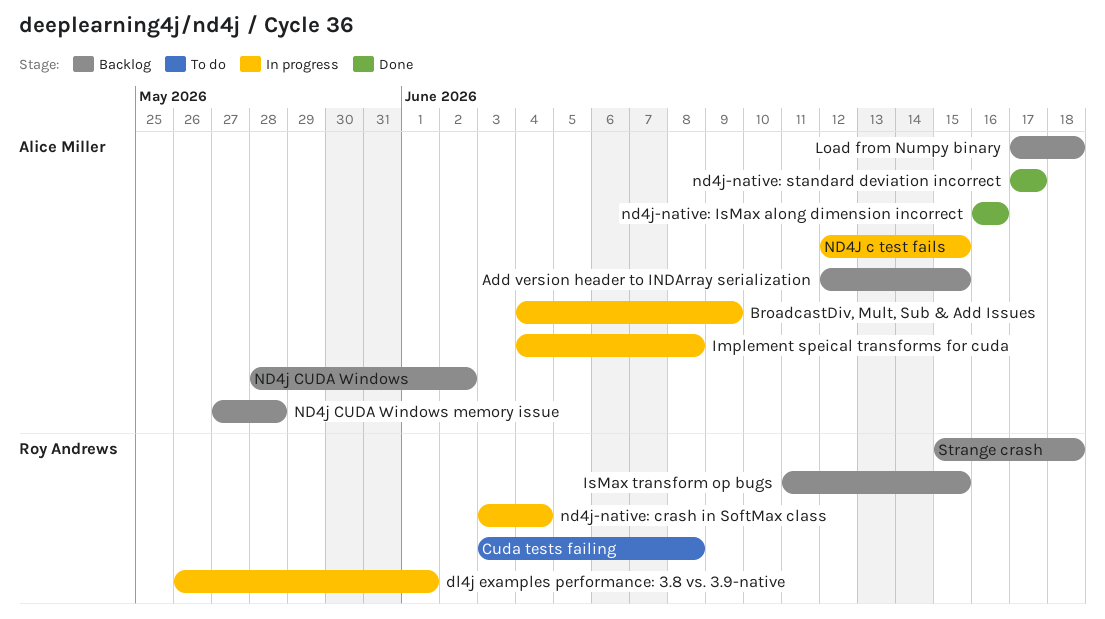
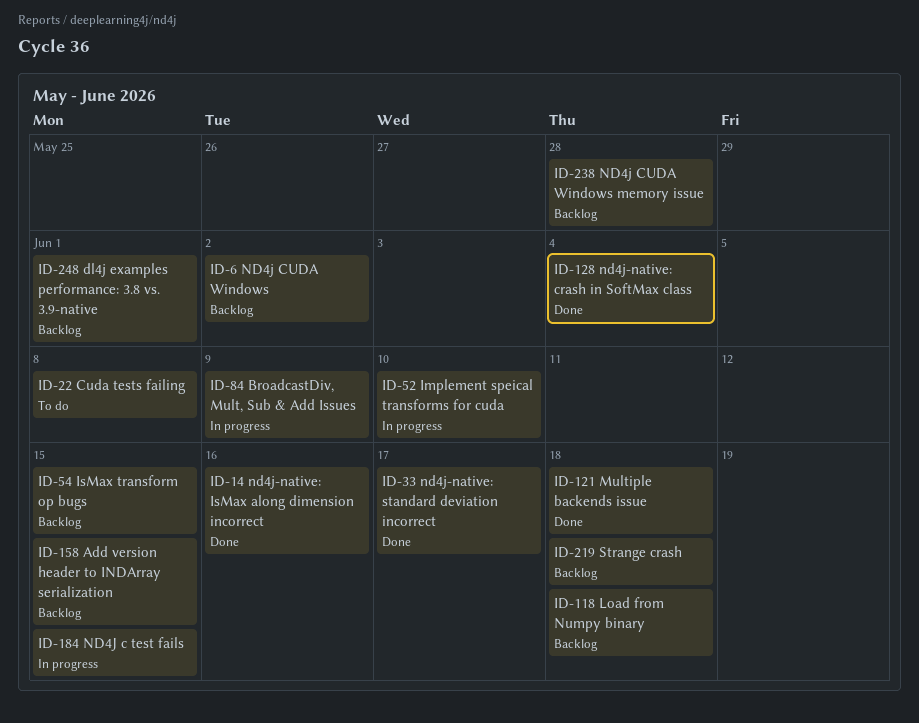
dl4j examples performance: 3.8 vs. 3.9-native, status: In progress -> Backlog
Implement speical transforms for cuda, due: Jun 8 -> Jun 10
Multiple backends issue: none -> present
nd4j-native: crash in SoftMax class, status: In progress -> Done

